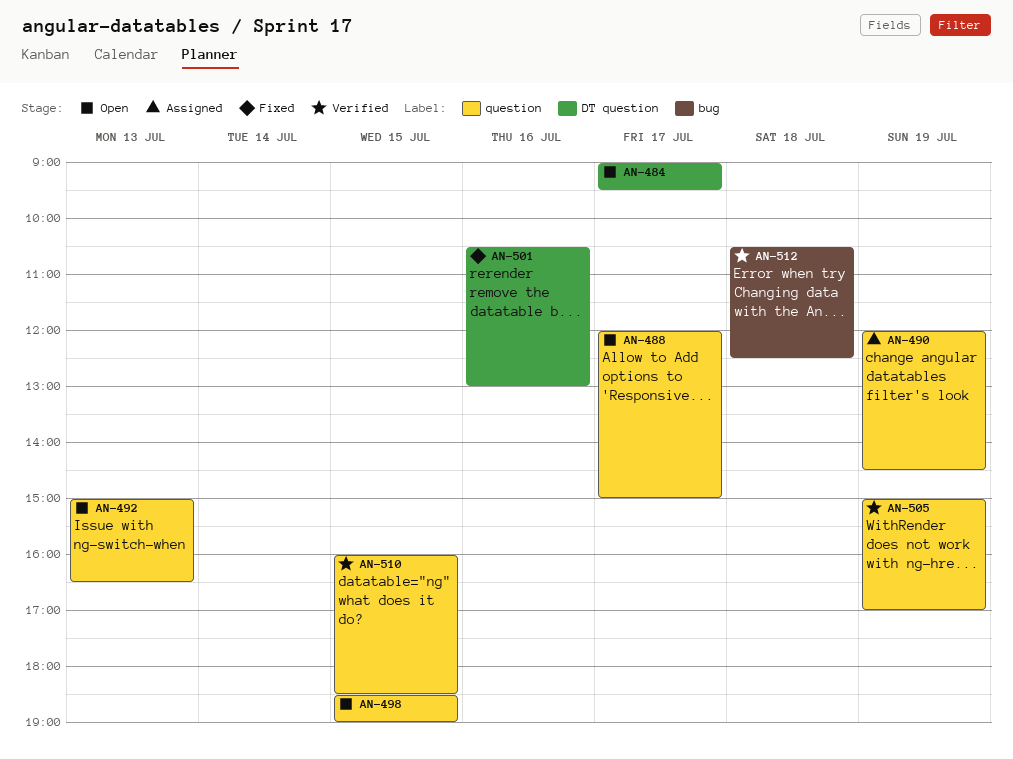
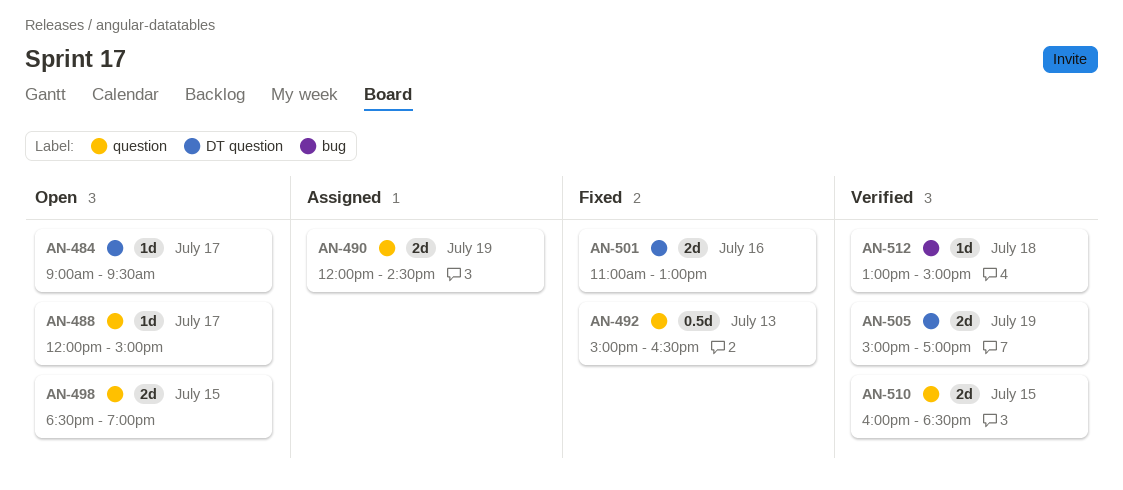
AN-492, status: Open -> Fixed
AN-501, begins: 10:30 -> 11:00
AN-505, label: question -> DT question
AN-512, begins: 10:30 -> 13:00
AN-512, ends: 12:30 -> 15:00

